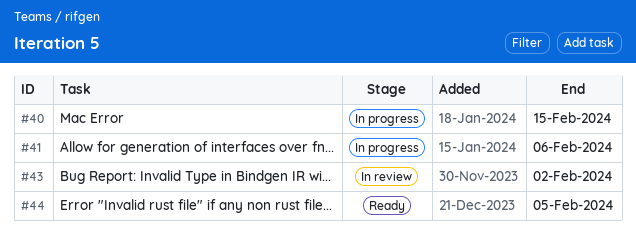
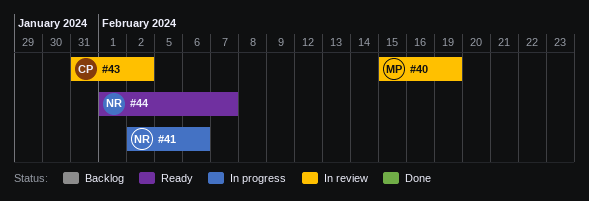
#40, status: In progress -> In review
#40, due: Feb 15 -> Feb 19
#44, due: Feb 5 -> Feb 7

